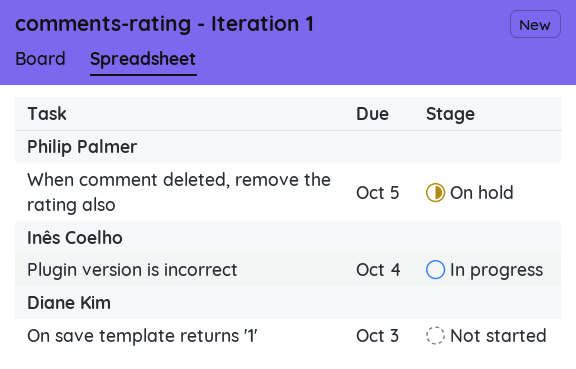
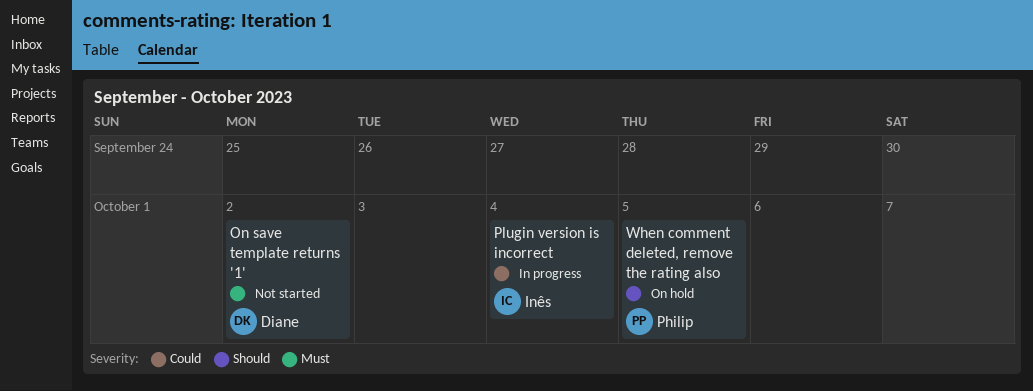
On save template returns '1', due: Oct 3 -> Oct 2

